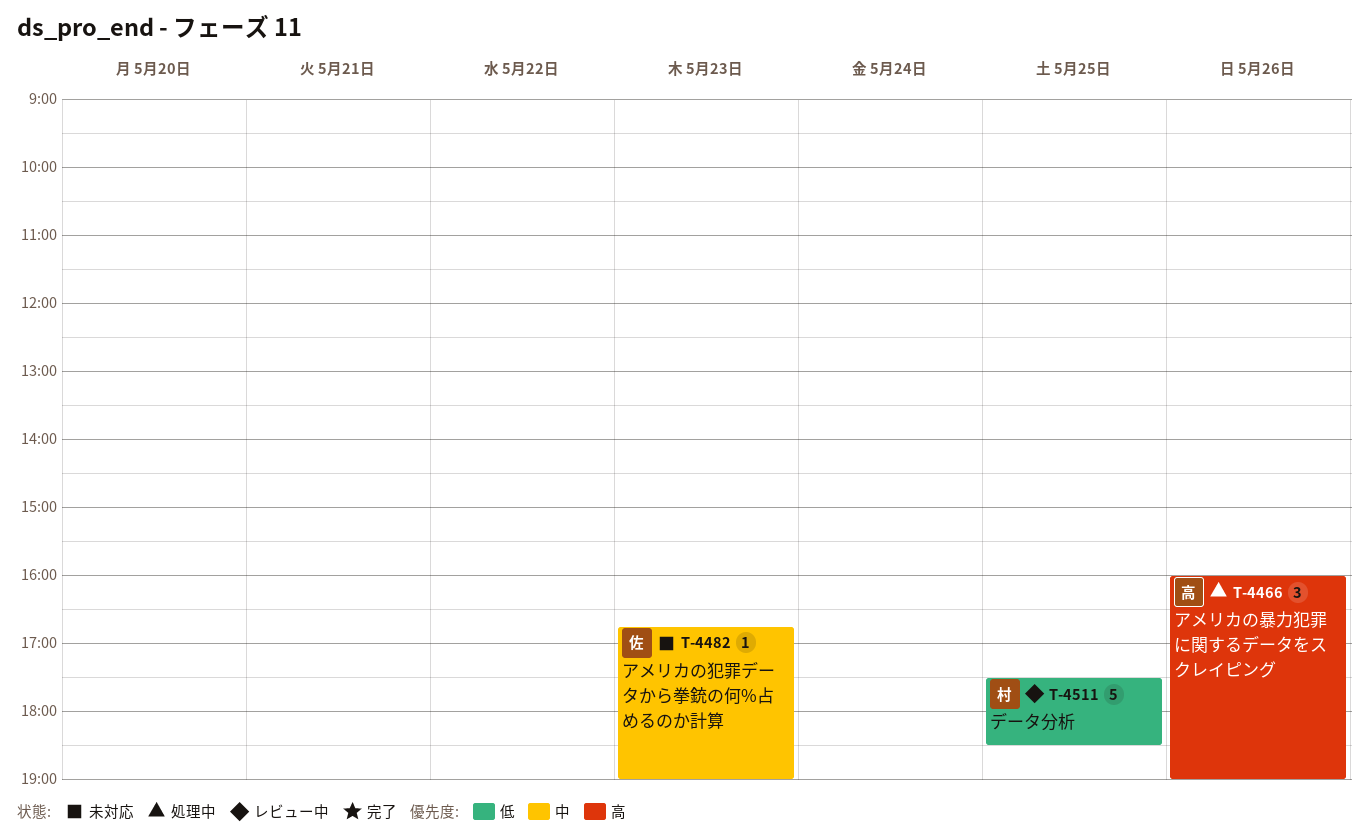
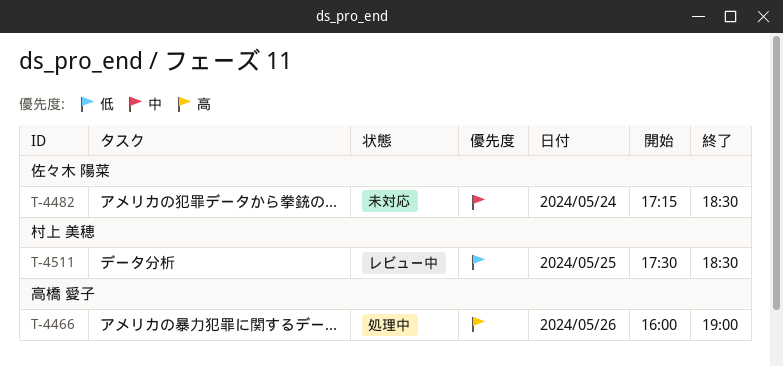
T-4482, day: May 23 -> May 24
T-4482, begins: 16:45 -> 17:15
T-4482, ends: 19:00 -> 18:30

